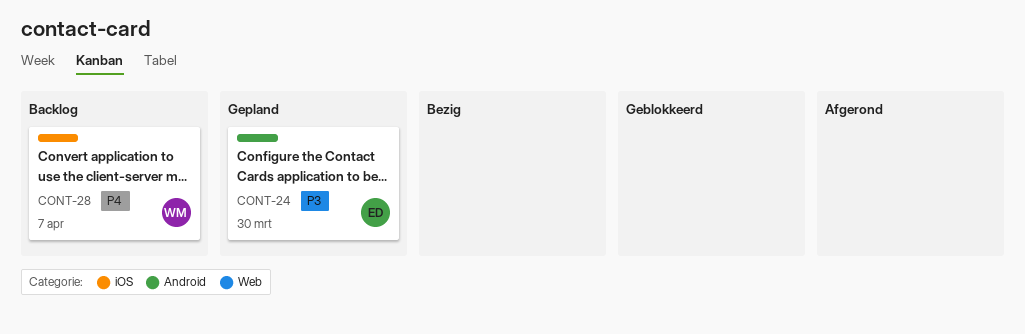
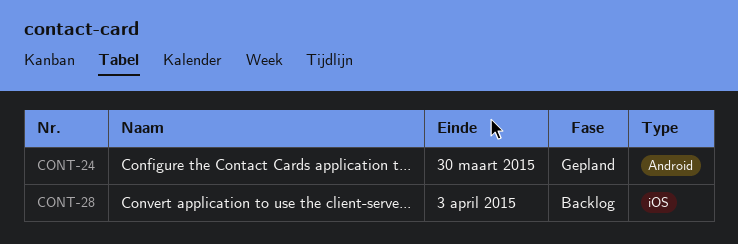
CONT-28, due: Apr 7 -> Apr 3

